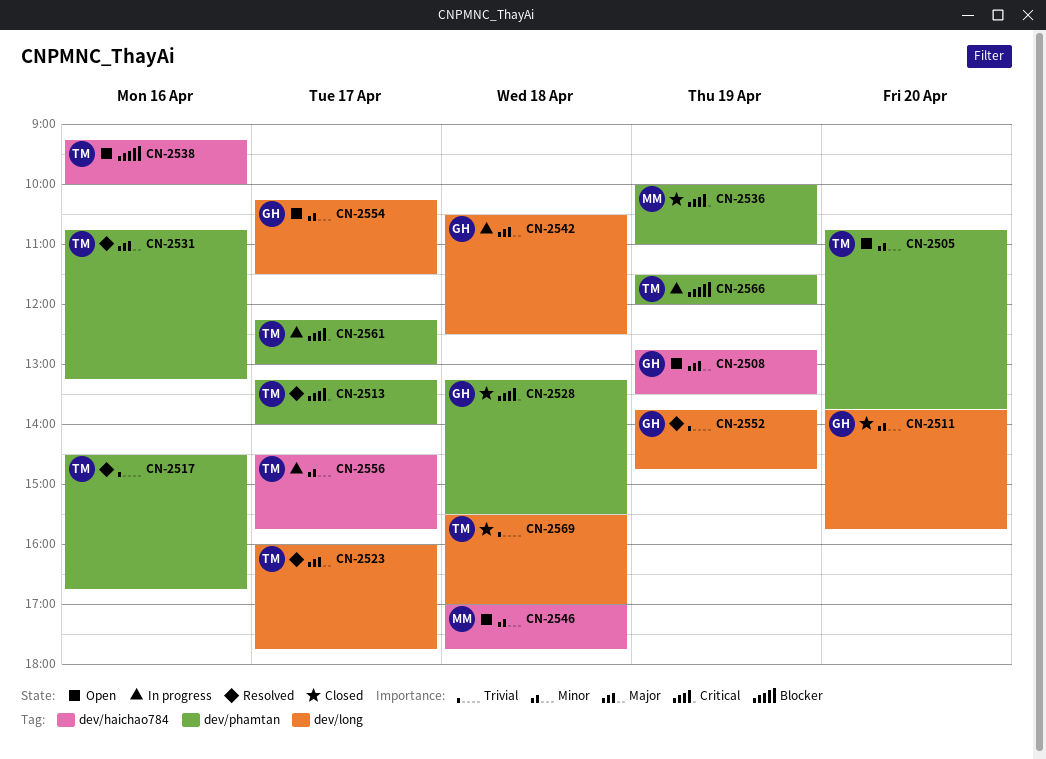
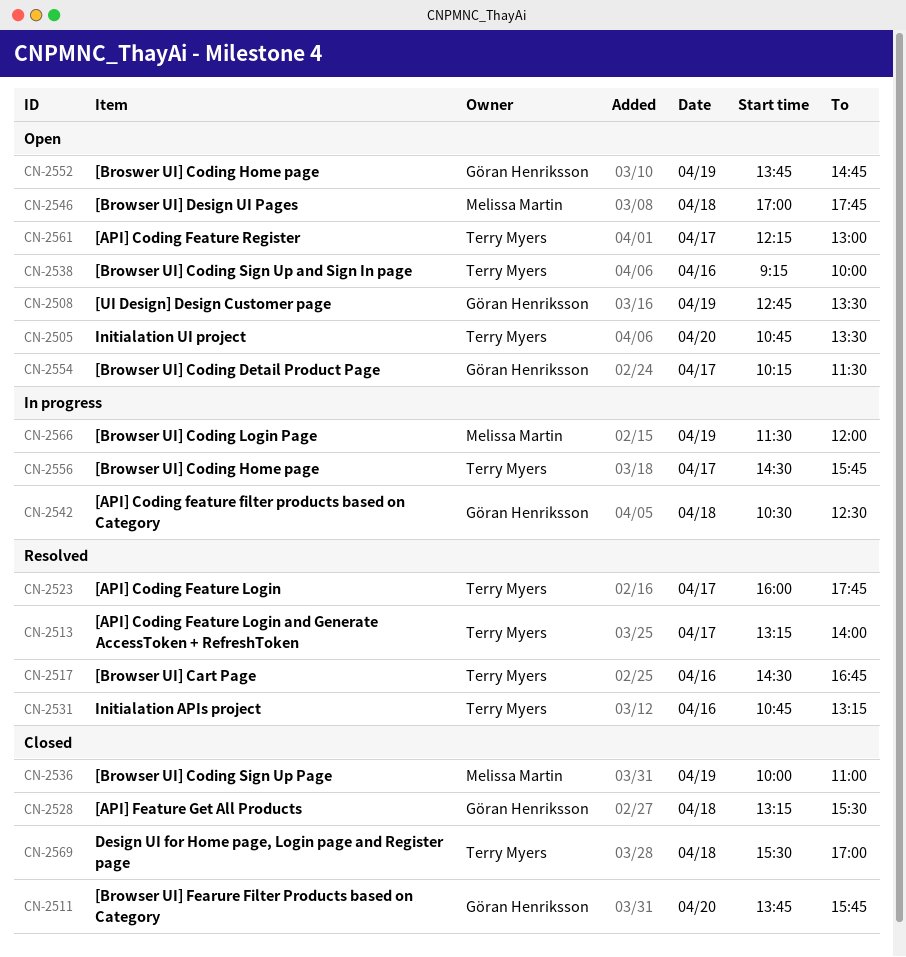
CN-2505, ends: 13:45 -> 13:30
CN-2552, status: Resolved -> Open
CN-2561, status: In progress -> Open
CN-2566, owner: Terry Myers -> Melissa Martin

